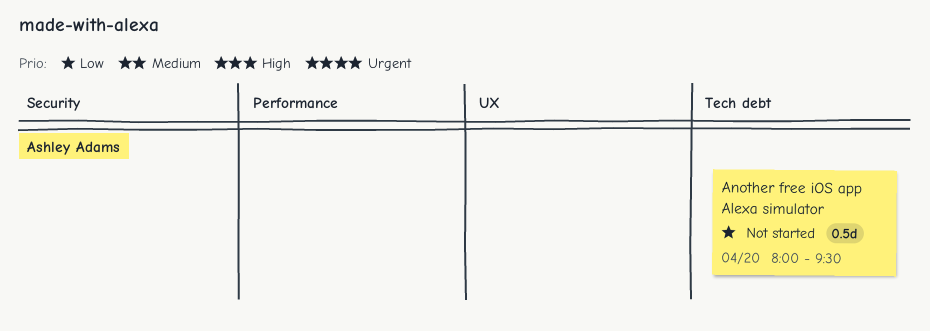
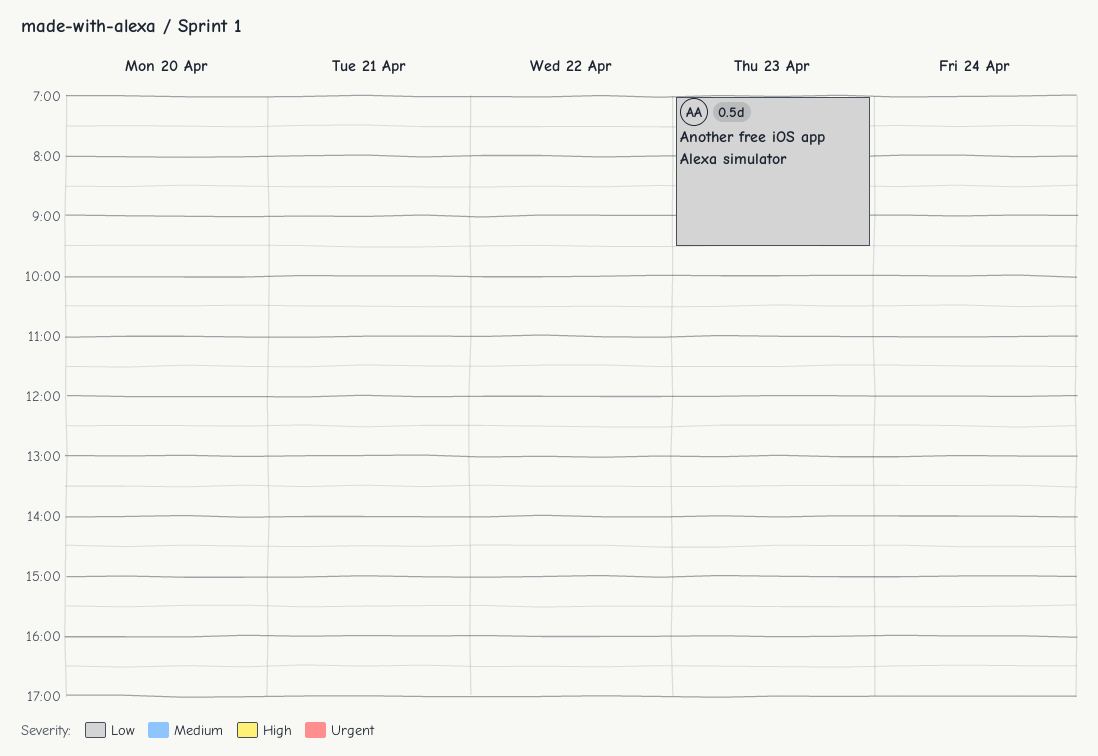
Another free iOS app Alexa simulator, day: Apr 20 -> Apr 23
Another free iOS app Alexa simulator, begins: 08:00 -> 07:00

